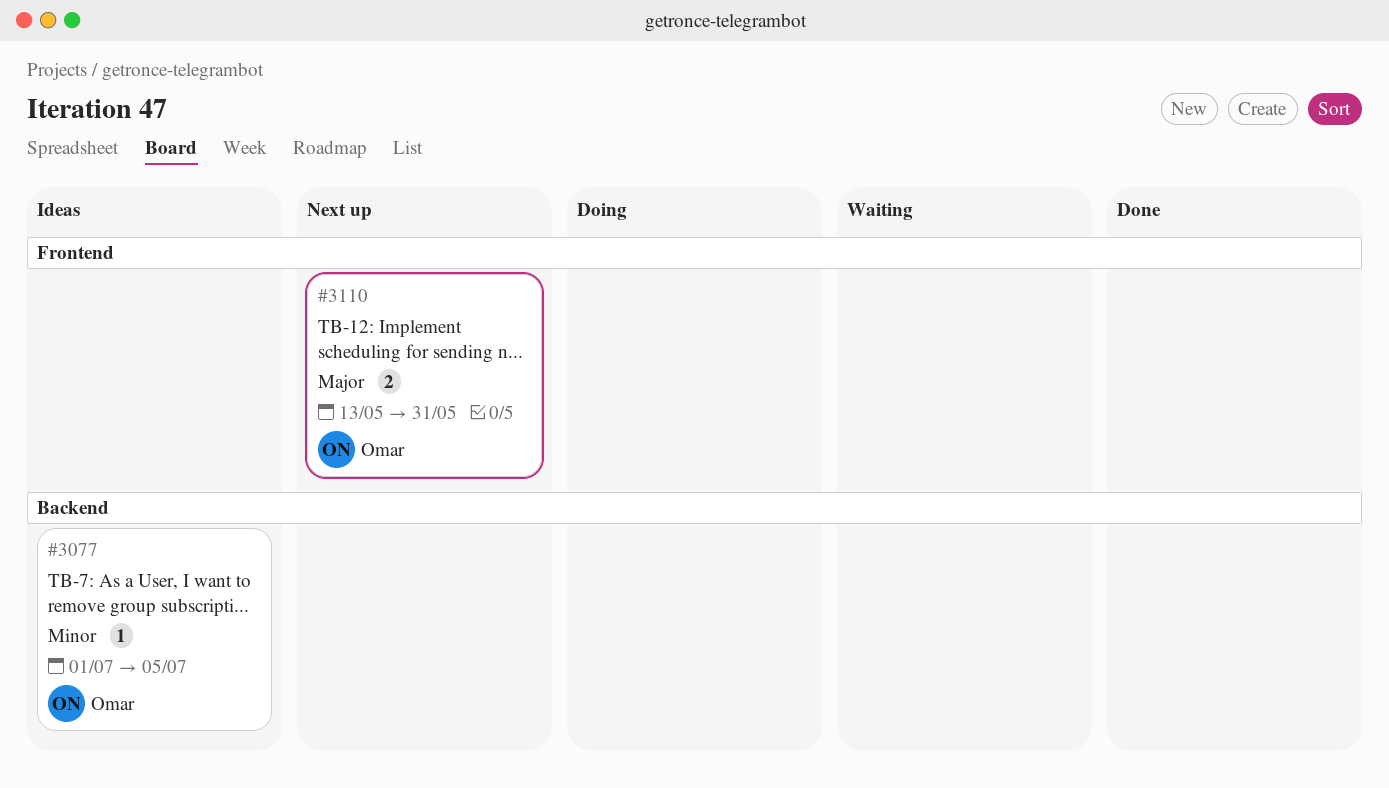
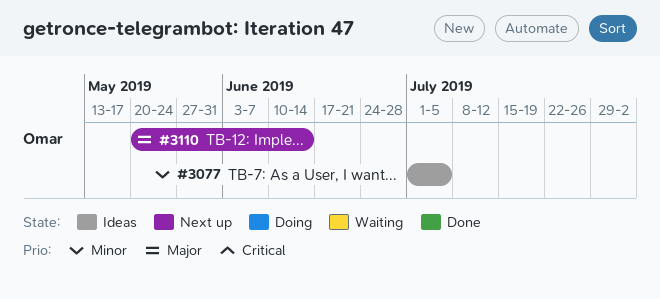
#3110, start: May 13 -> May 20
#3110, due: May 31 -> Jun 14

